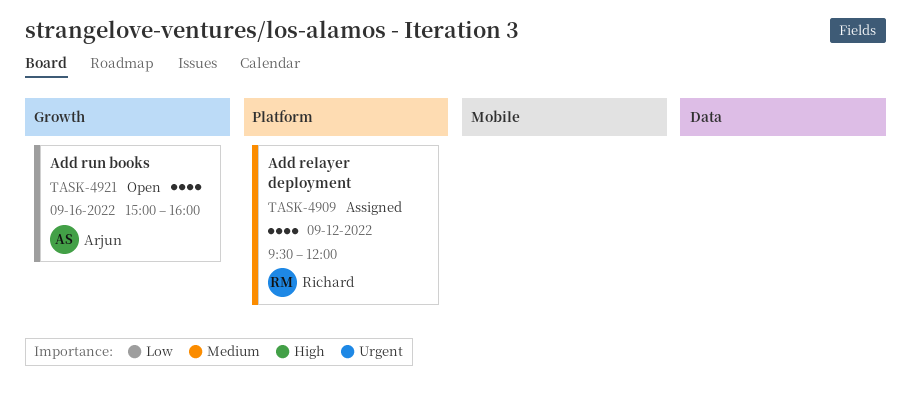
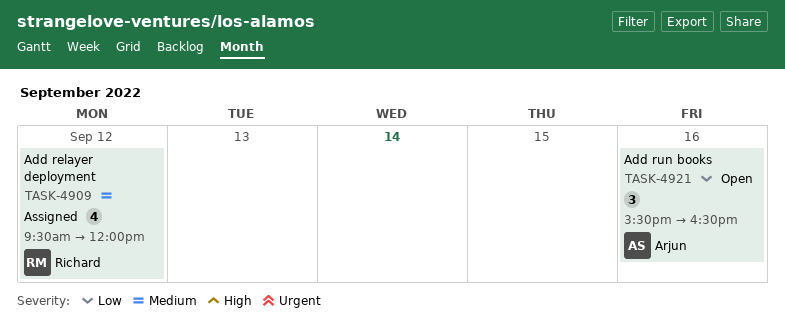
TASK-4921, estimate: 4 -> 3
TASK-4921, begins: 15:00 -> 15:30
TASK-4921, ends: 16:00 -> 16:30

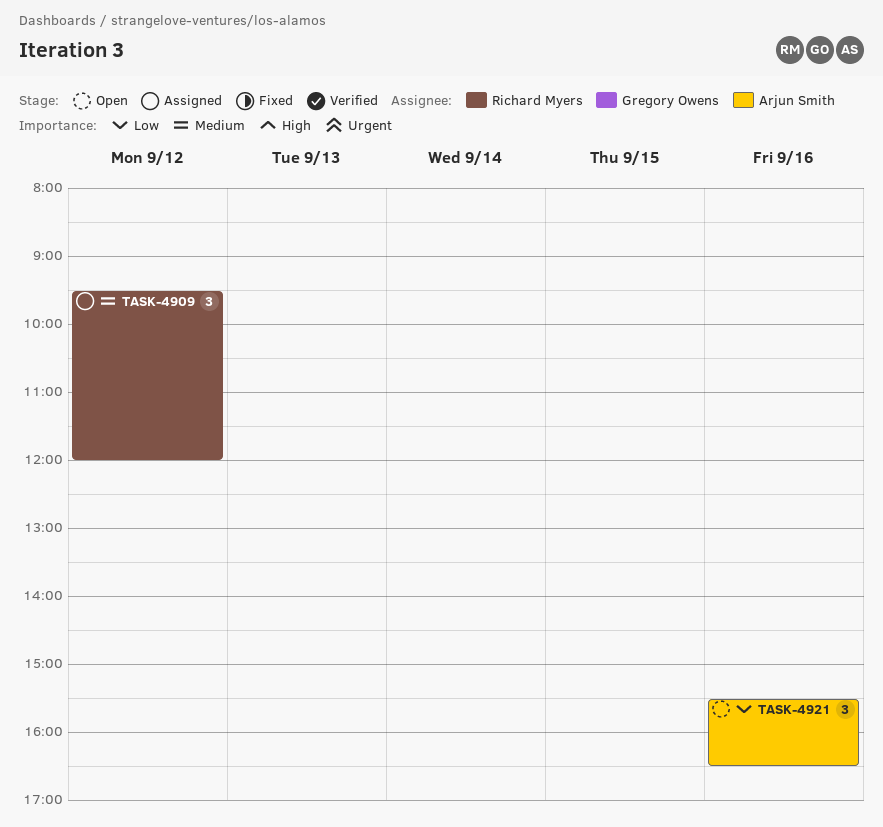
TASK-4909, estimate: 4 -> 3

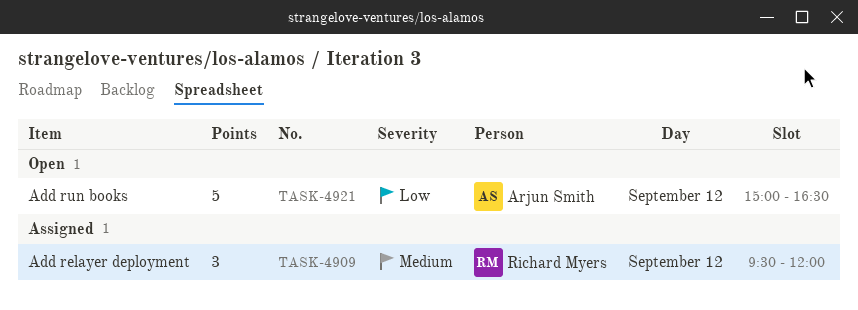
TASK-4921, estimate: 3 -> 5
TASK-4921, day: Sep 16 -> Sep 12
TASK-4921, begins: 15:30 -> 15:00

